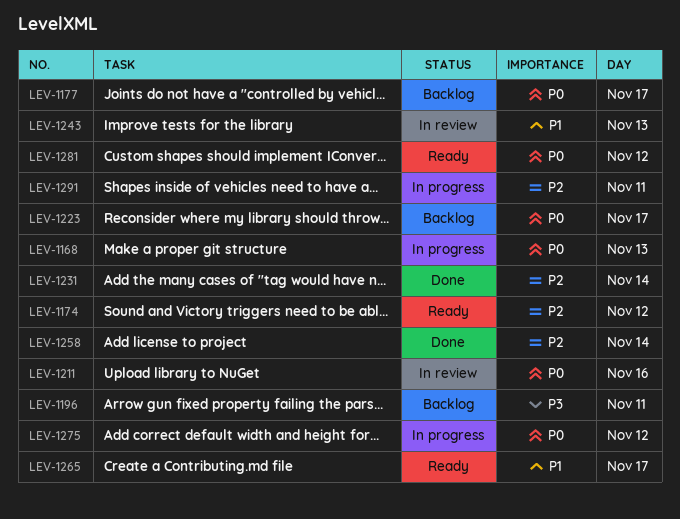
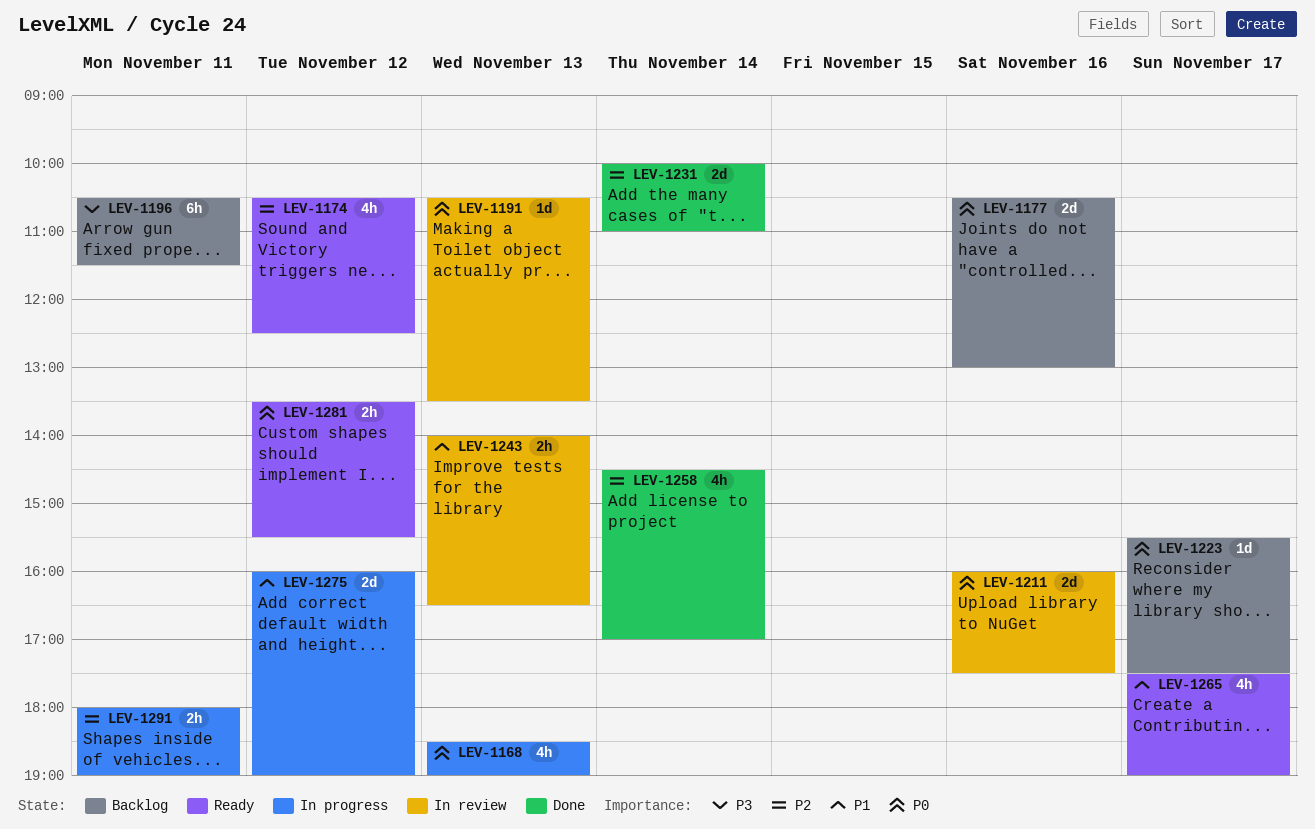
LEV-1177, day: Nov 17 -> Nov 16
LEV-1191: none -> present
LEV-1275, priority: P0 -> P1

